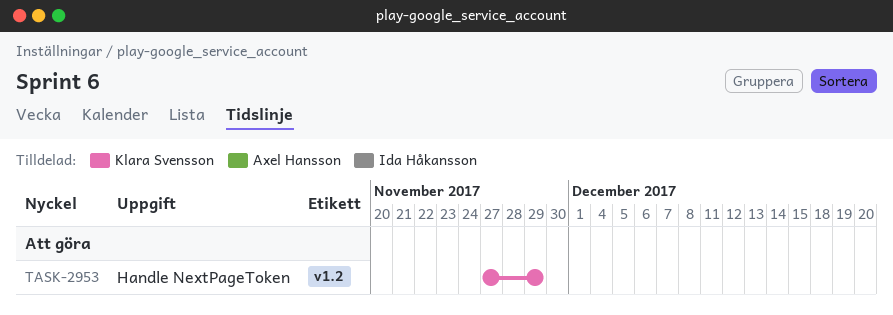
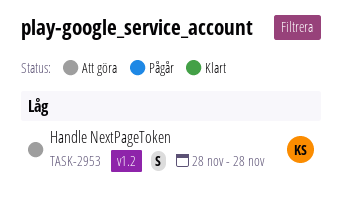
TASK-2953, start: Nov 27 -> Nov 28
TASK-2953, due: Nov 29 -> Nov 28

